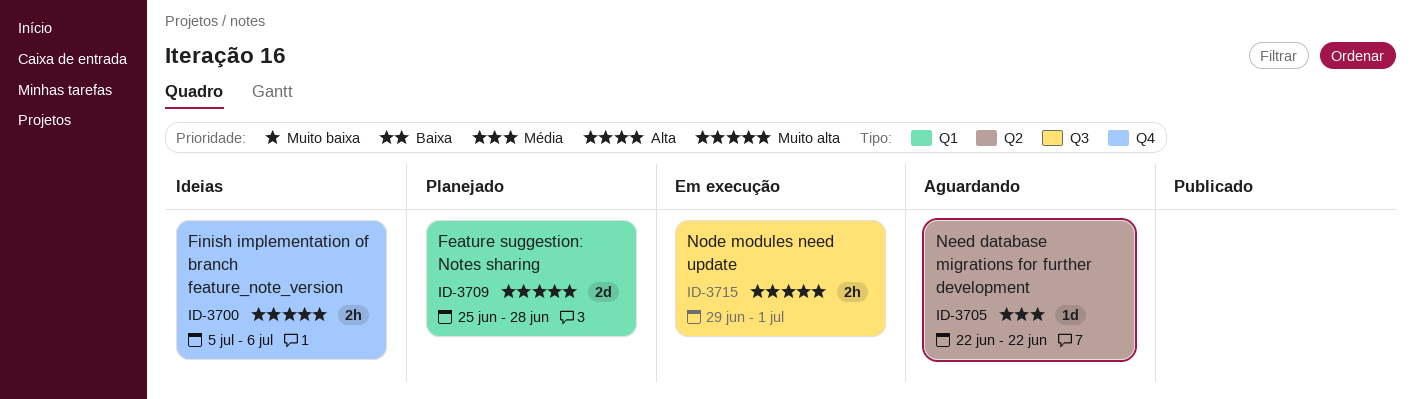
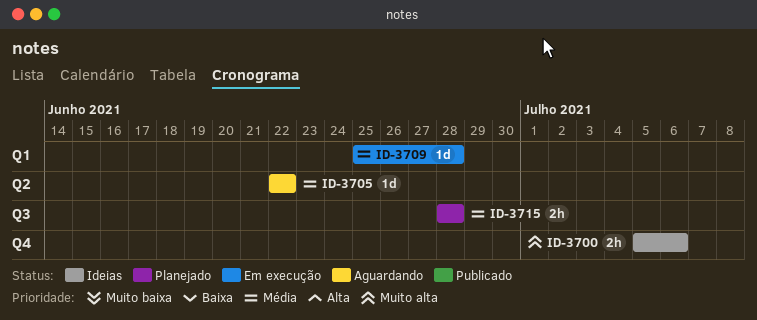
ID-3709, status: Planejado -> Em execução
ID-3709, priority: Muito alta -> Média
ID-3709, estimate: 2d -> 1d
ID-3715, status: Em execução -> Planejado
ID-3715, priority: Muito alta -> Média
ID-3715, start: Jun 29 -> Jun 28
ID-3715, due: Jul 1 -> Jun 28

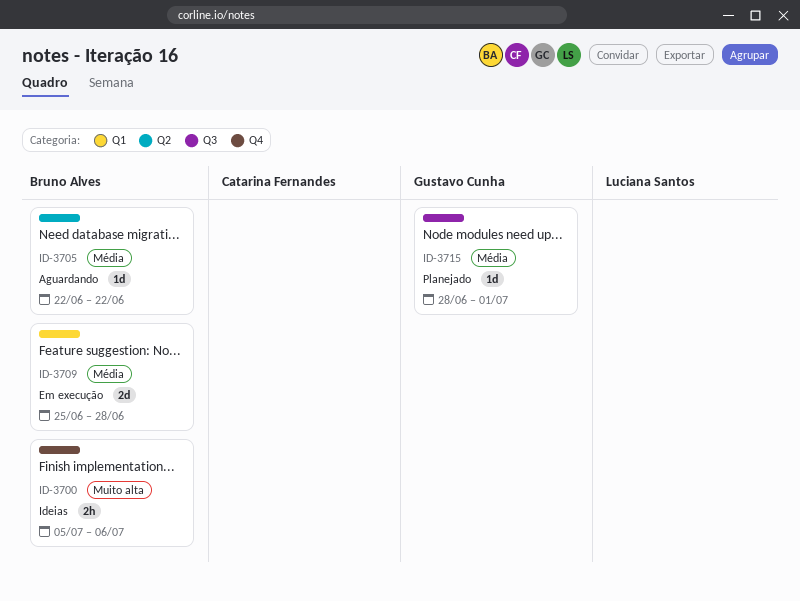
ID-3709, estimate: 1d -> 2d
ID-3715, estimate: 2h -> 1d
ID-3715, due: Jun 28 -> Jul 1

